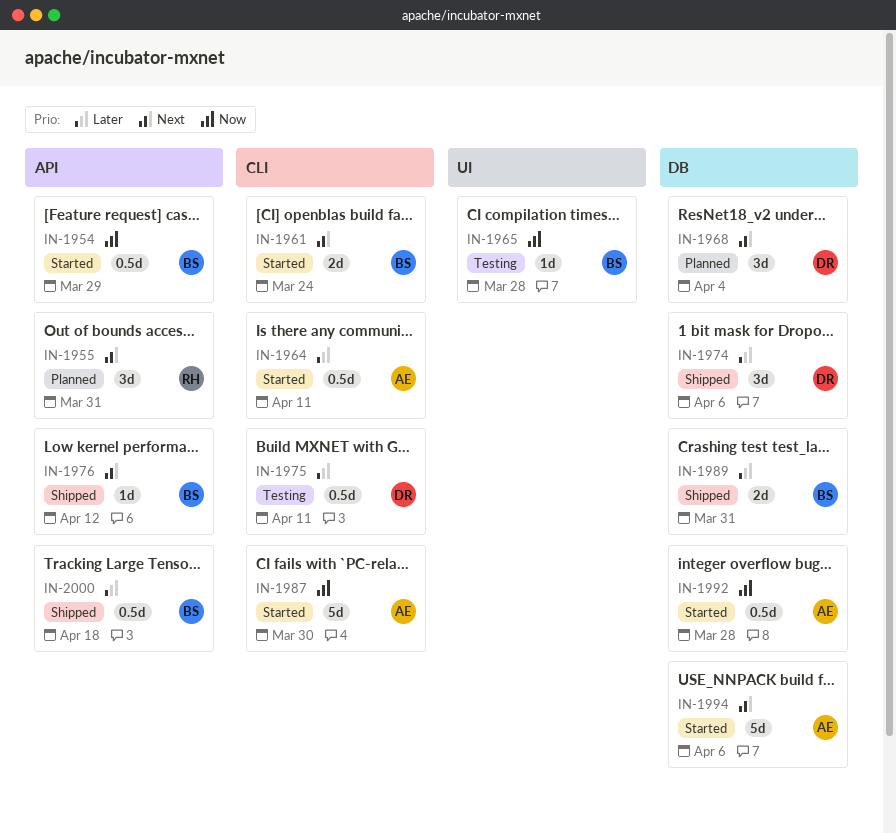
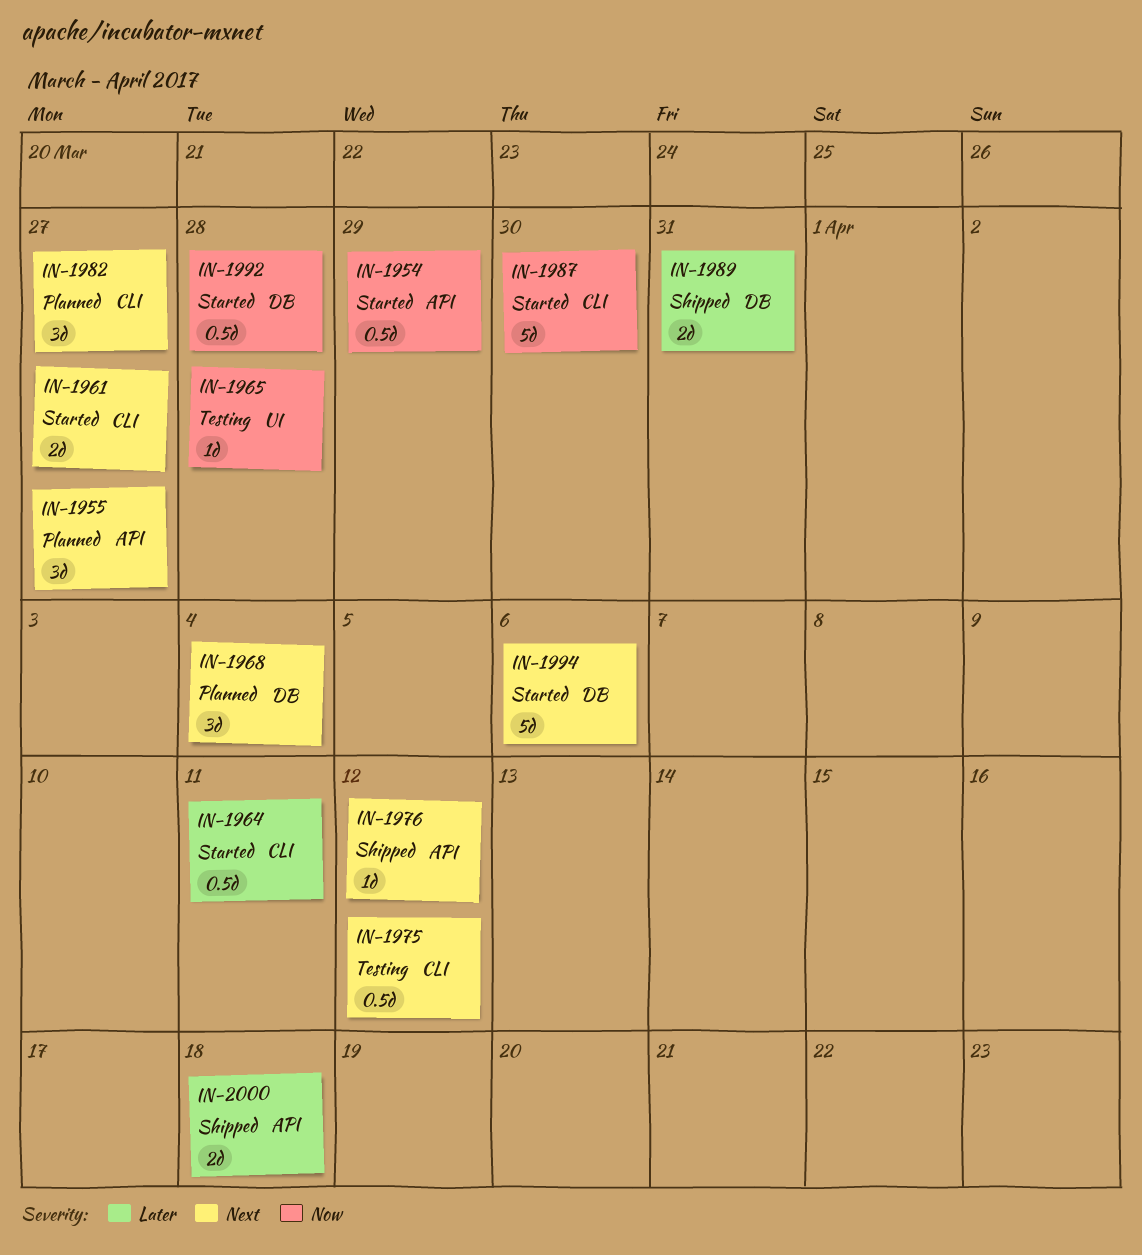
IN-1955, due: Mar 31 -> Mar 27
IN-1961, due: Mar 24 -> Mar 27
IN-1974: present -> none
IN-1975, priority: Later -> Next
IN-1975, due: Apr 11 -> Apr 12
IN-1982: none -> present
IN-2000, estimate: 0.5d -> 2d

